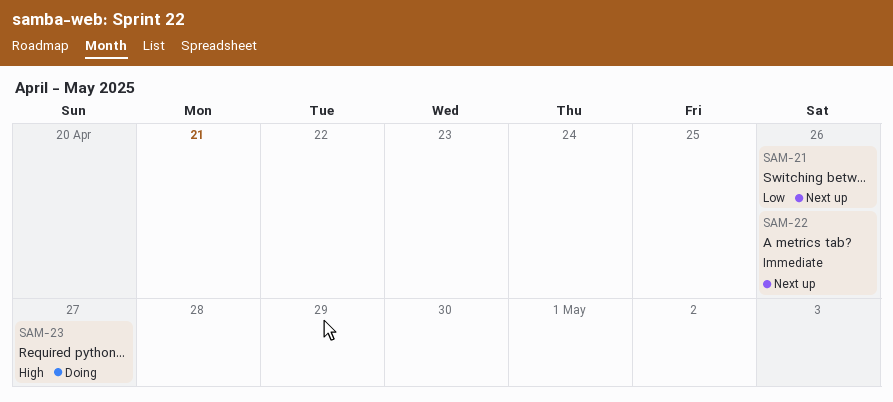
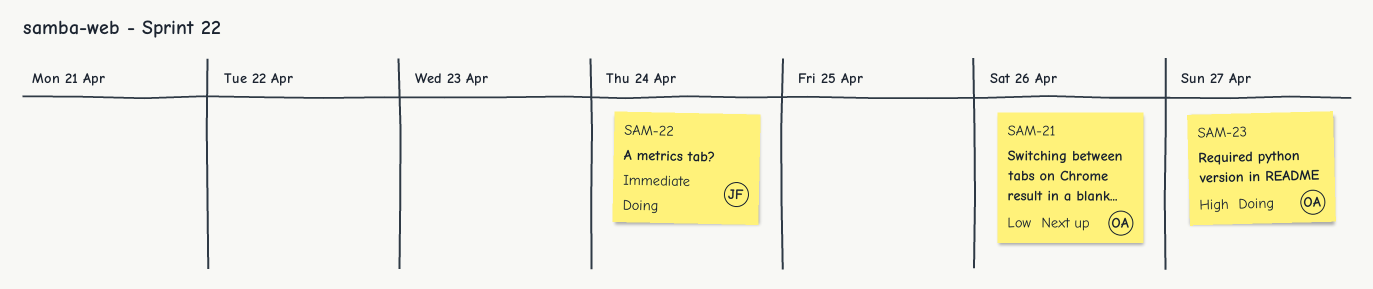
SAM-22, status: Next up -> Doing
SAM-22, due: Apr 26 -> Apr 24

